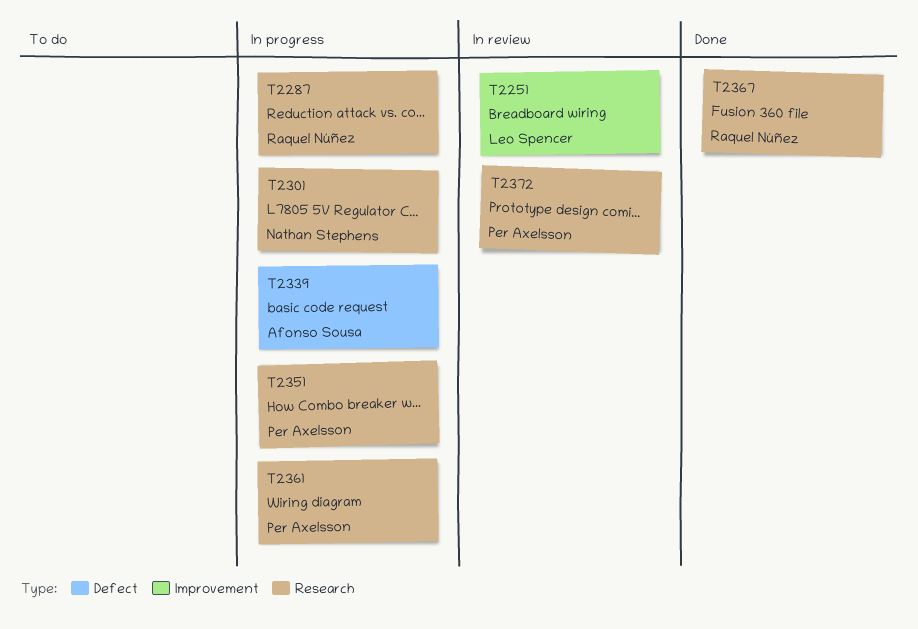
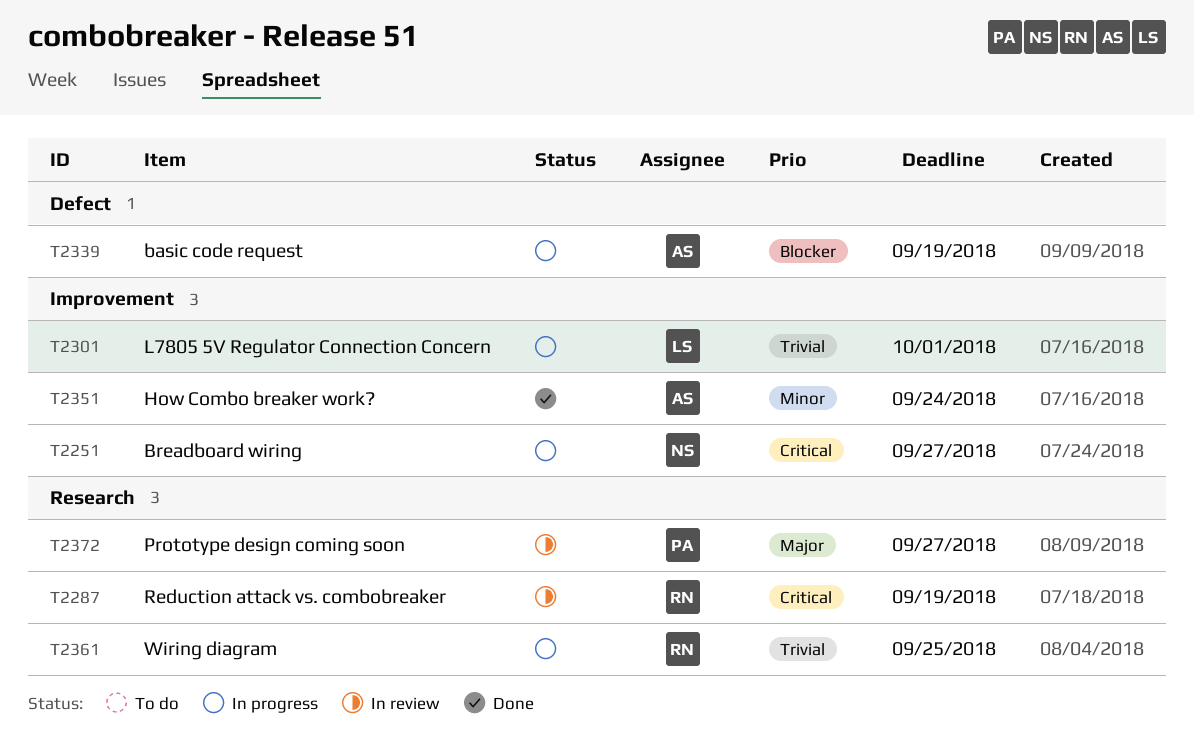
T2251, status: In review -> In progress
T2251, owner: Leo Spencer -> Nathan Stephens
T2287, status: In progress -> In review
T2301, owner: Nathan Stephens -> Leo Spencer
T2301, label: Research -> Improvement
T2351, status: In progress -> Done
T2351, owner: Per Axelsson -> Afonso Sousa
T2351, label: Research -> Improvement
T2361, owner: Per Axelsson -> Raquel Núñez
T2367: present -> none

